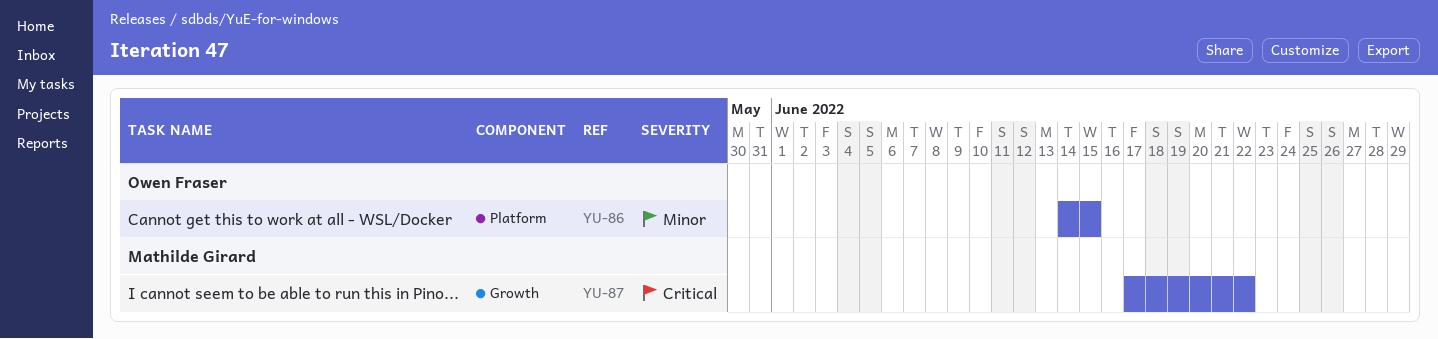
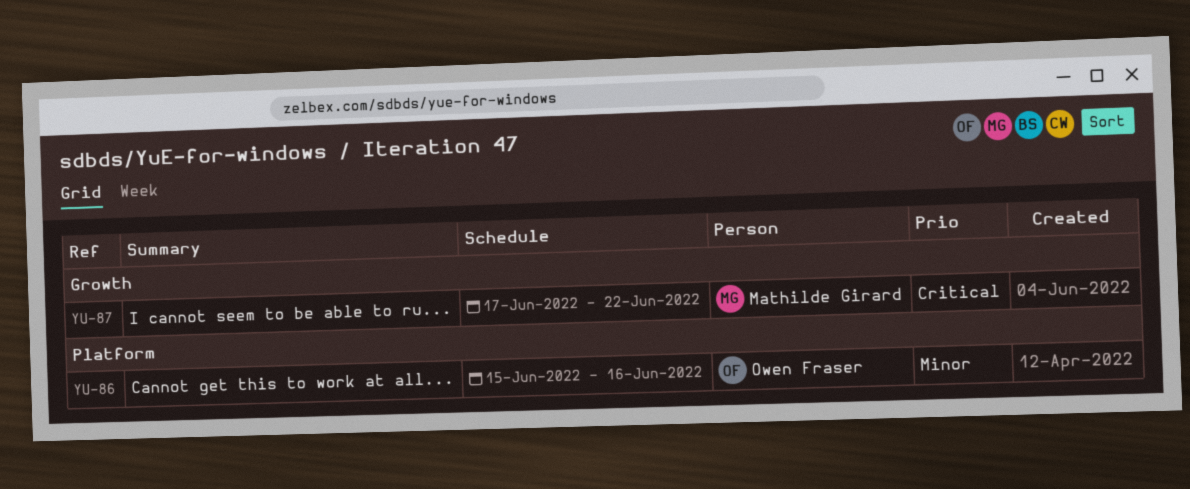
YU-86, start: Jun 14 -> Jun 15
YU-86, due: Jun 15 -> Jun 16

